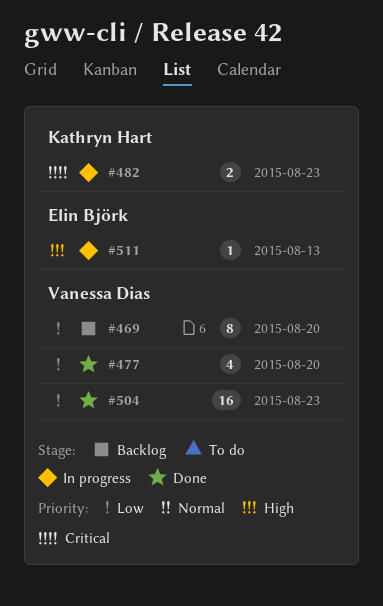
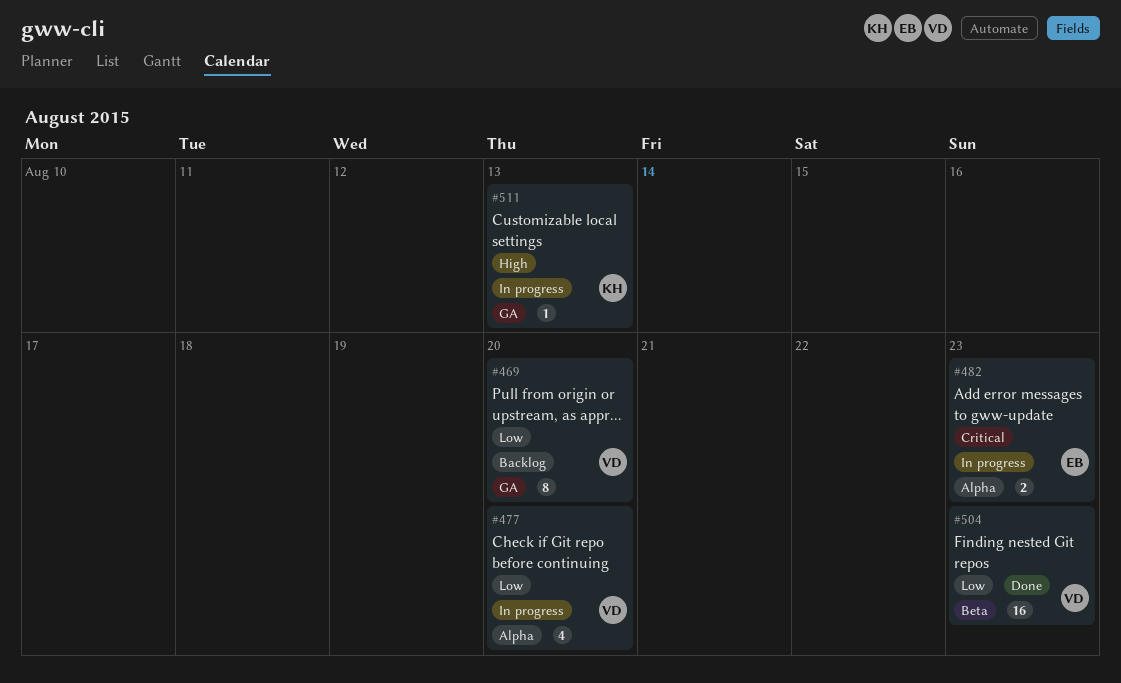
#477, status: Done -> In progress
#482, owner: Kathryn Hart -> Elin Björk
#511, owner: Elin Björk -> Kathryn Hart

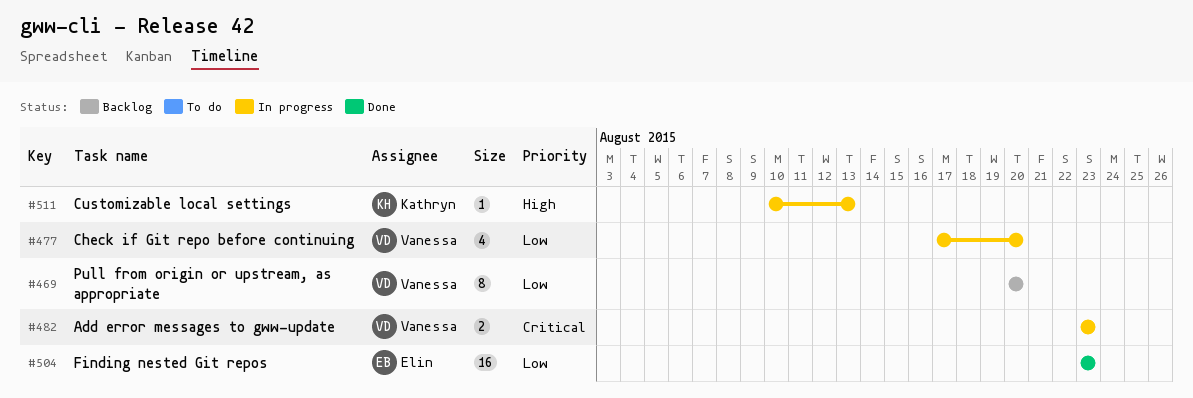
#482, owner: Elin -> Vanessa
#504, owner: Vanessa -> Elin

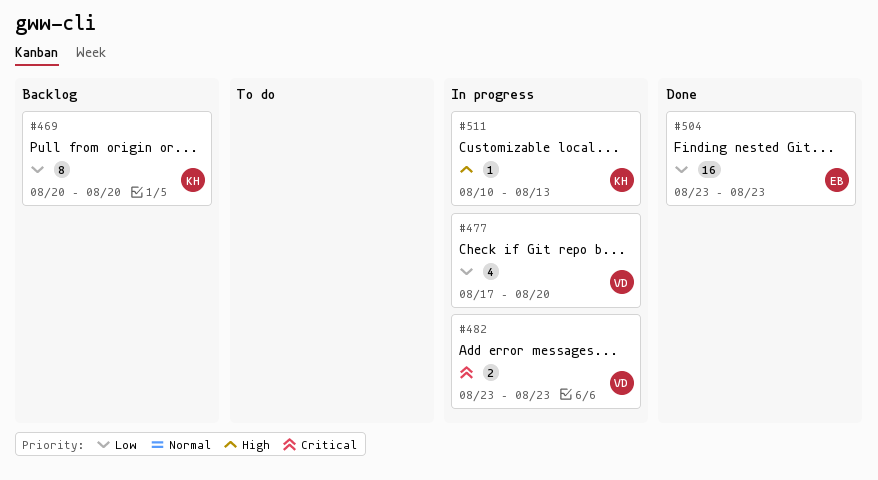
#469, owner: Vanessa -> Kathryn

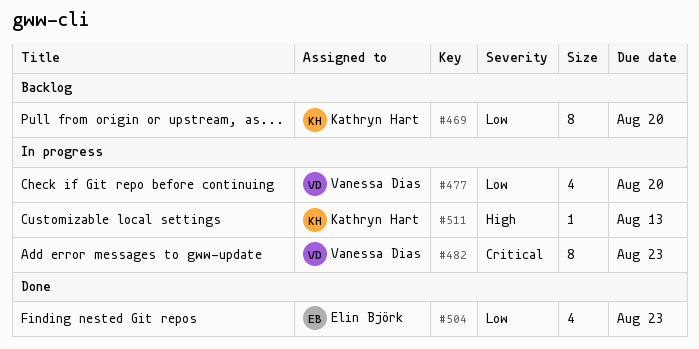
#482, estimate: 2 -> 8
#504, estimate: 16 -> 4

